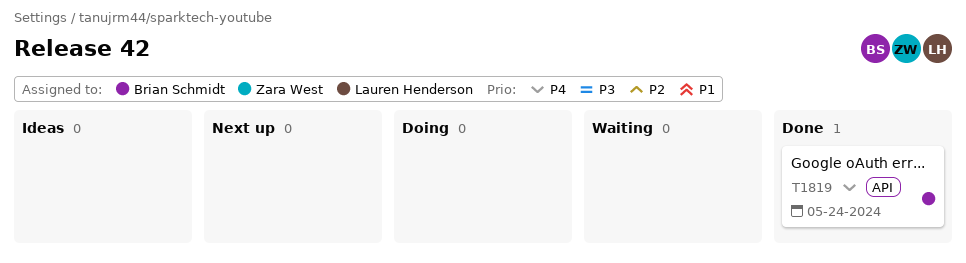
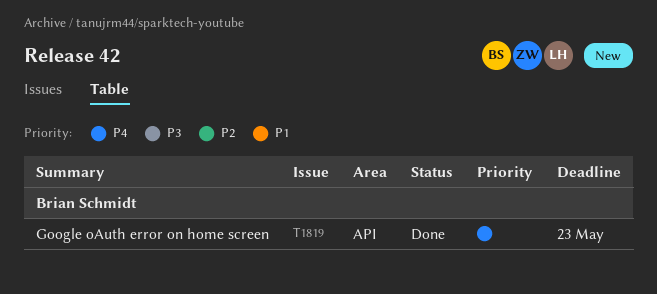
T1819, due: May 24 -> May 23

